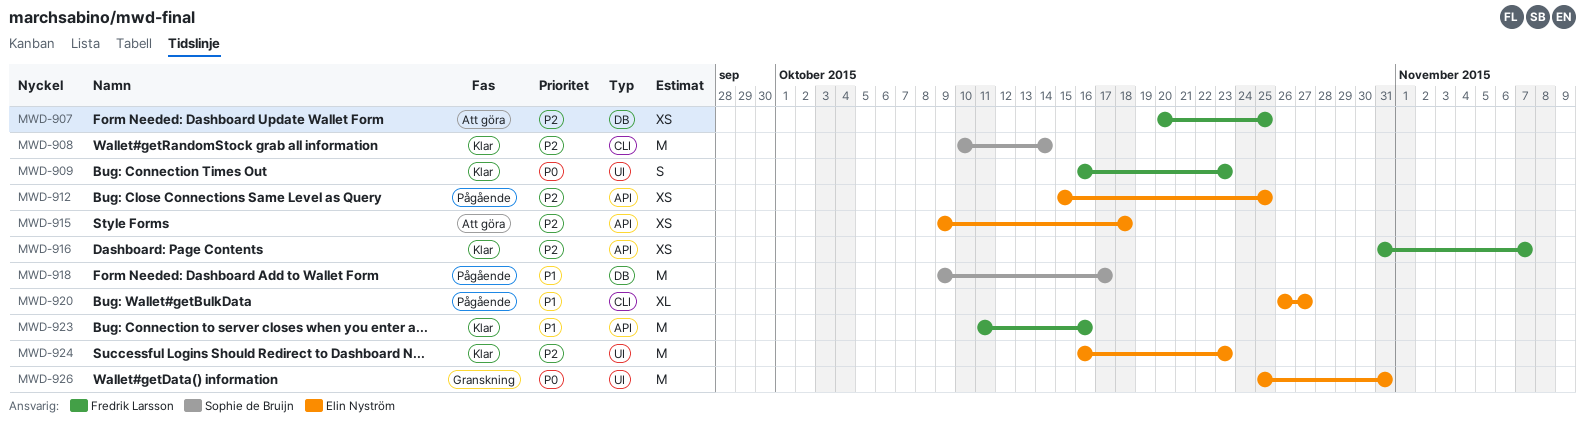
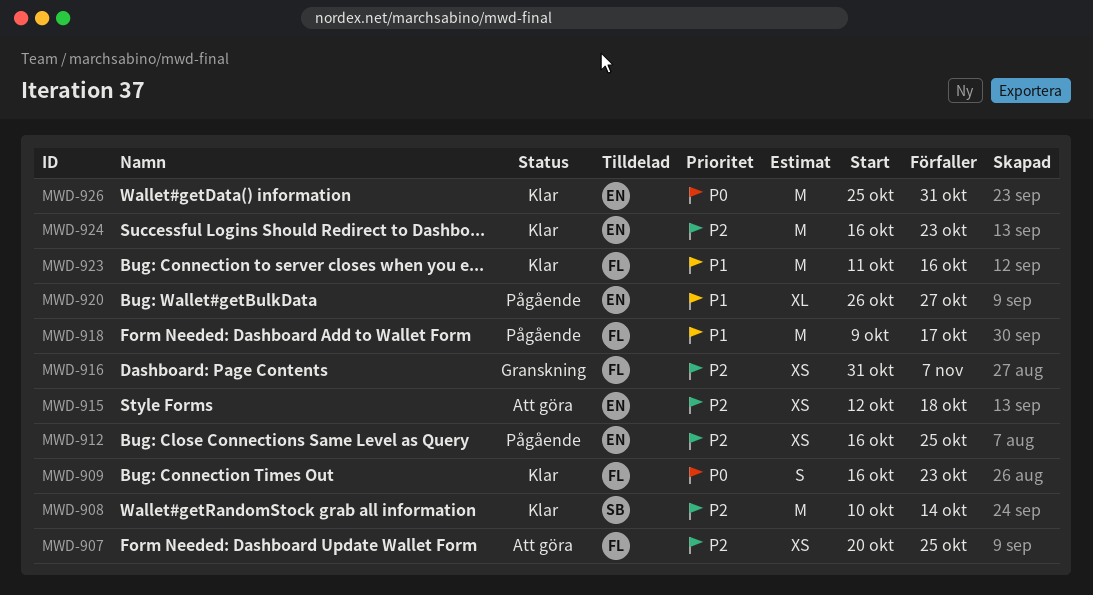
MWD-912, start: Oct 15 -> Oct 16
MWD-915, start: Oct 9 -> Oct 12
MWD-916, status: Klar -> Granskning
MWD-918, owner: Sophie de Bruijn -> Fredrik Larsson
MWD-926, status: Granskning -> Klar

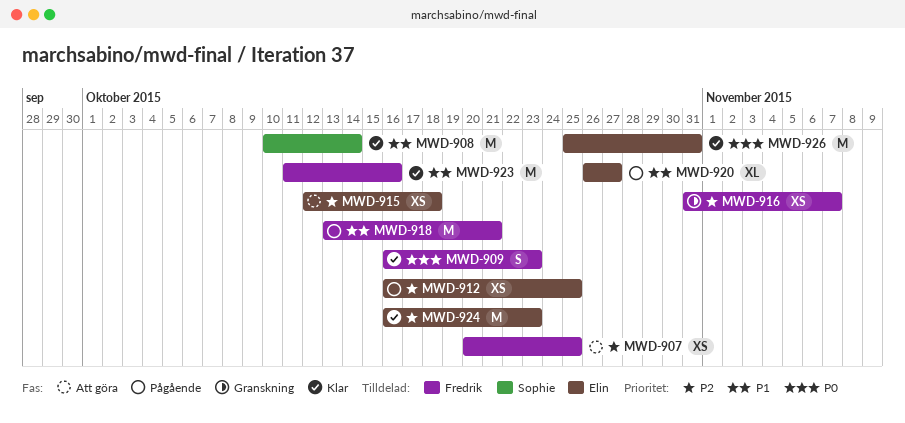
MWD-908, priority: P2 -> P1
MWD-918, start: Oct 9 -> Oct 13
MWD-918, due: Oct 17 -> Oct 21

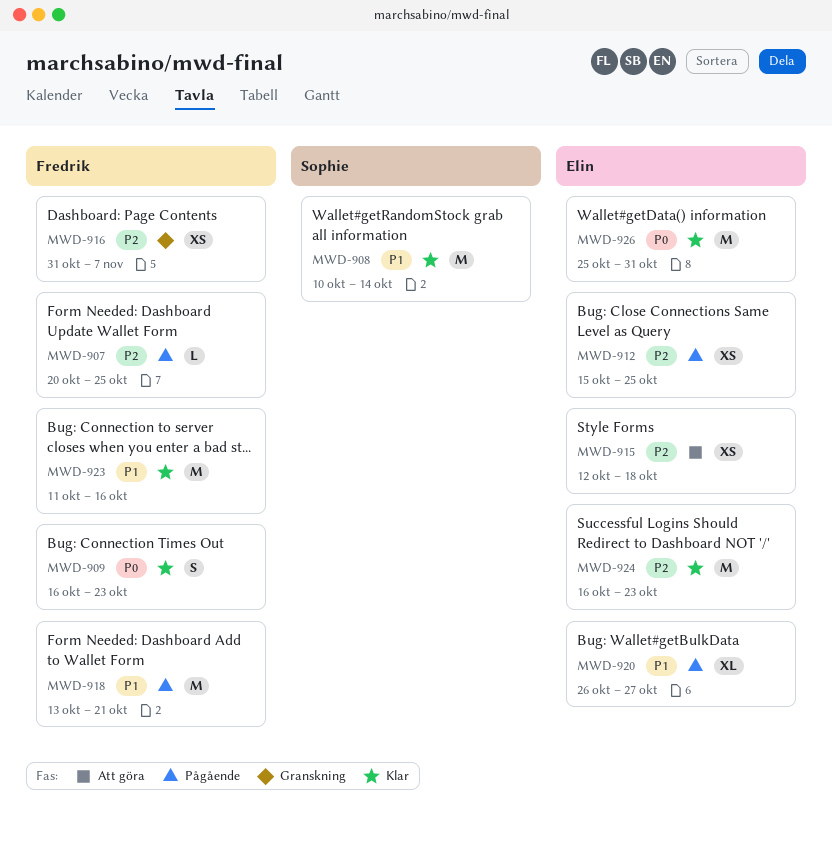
MWD-907, status: Att göra -> Pågående
MWD-907, estimate: XS -> L
MWD-912, start: Oct 16 -> Oct 15

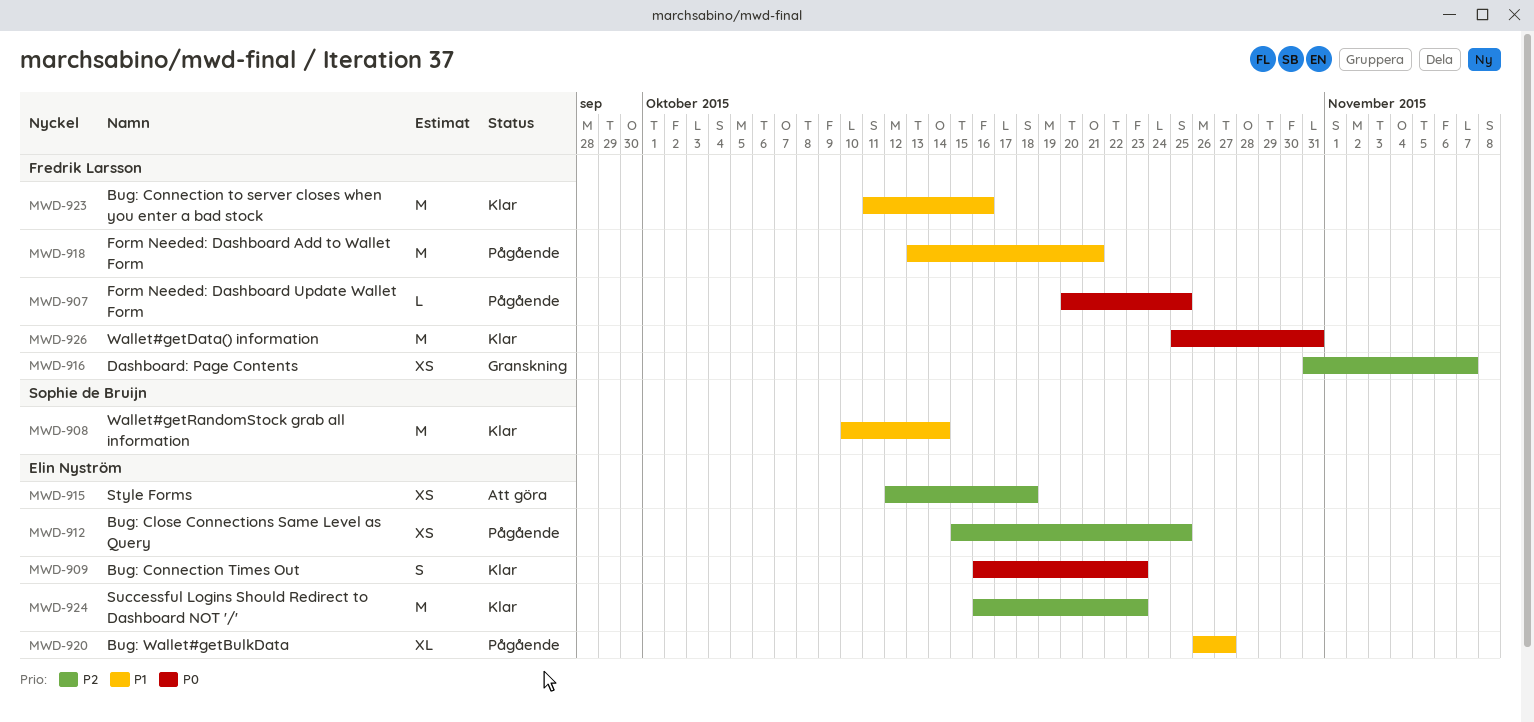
MWD-907, priority: P2 -> P0
MWD-909, owner: Fredrik Larsson -> Elin Nyström
MWD-926, owner: Elin Nyström -> Fredrik Larsson

